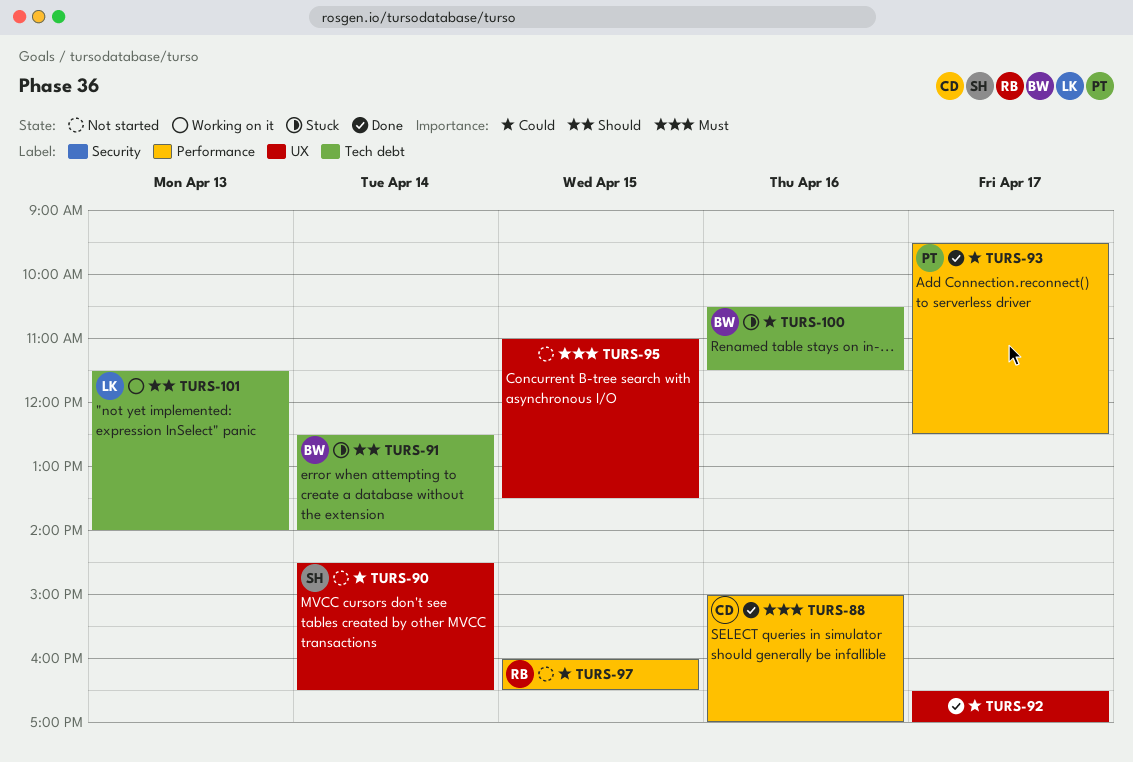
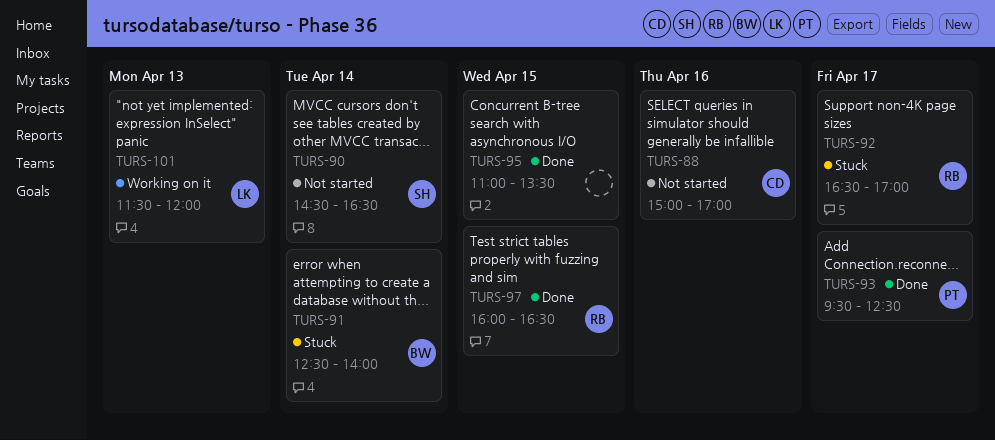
TURS-88, status: Done -> Not started
TURS-92, status: Done -> Stuck
TURS-92, owner: none -> RB
TURS-95, status: Not started -> Done
TURS-97, status: Not started -> Done
TURS-100: present -> none
TURS-101, ends: 14:00 -> 12:00

